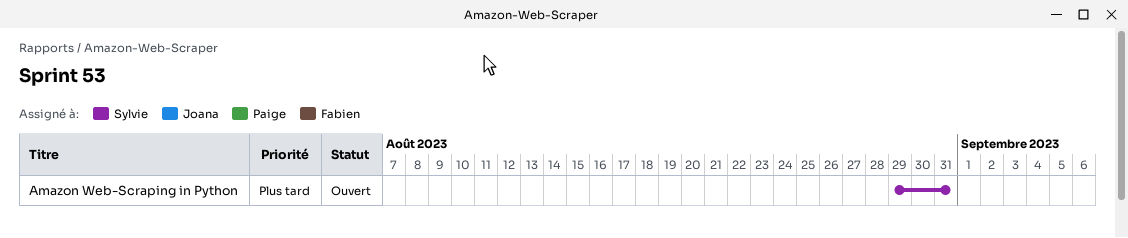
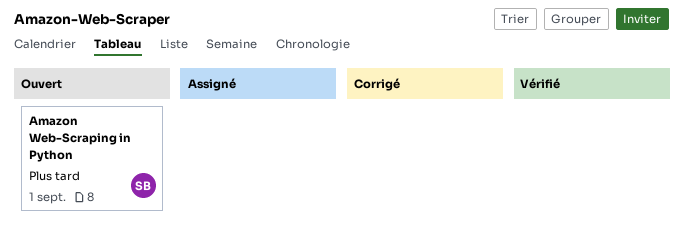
Amazon Web-Scraping in Python, due: Aug 31 -> Sep 1

